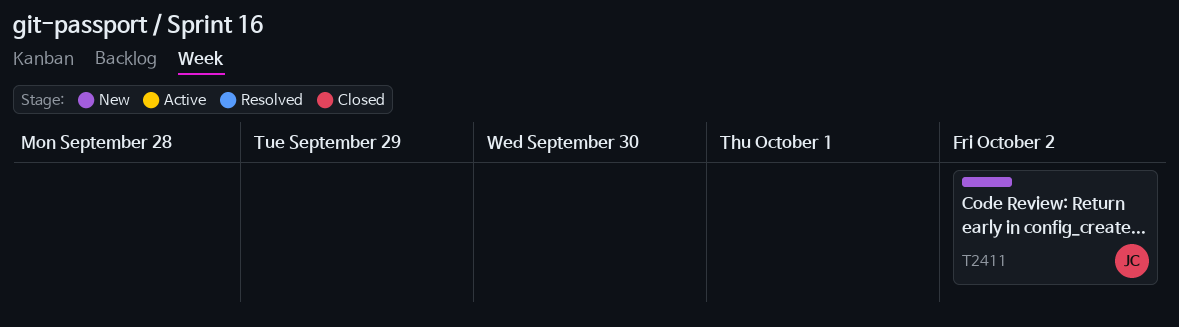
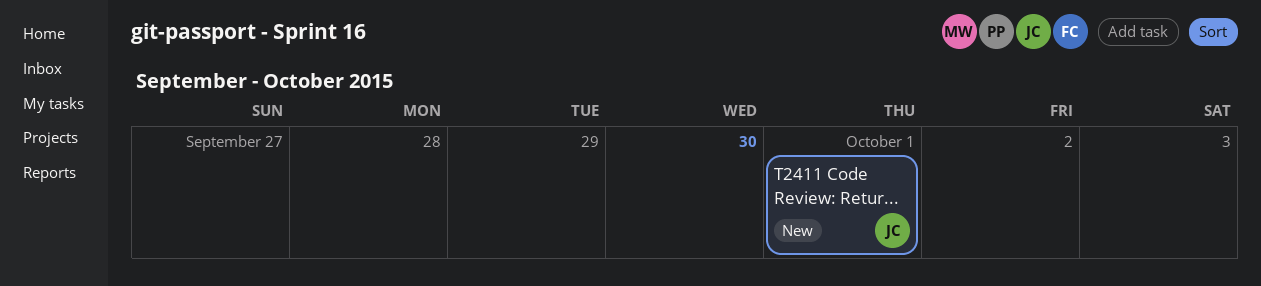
T2411, due: Oct 2 -> Oct 1

